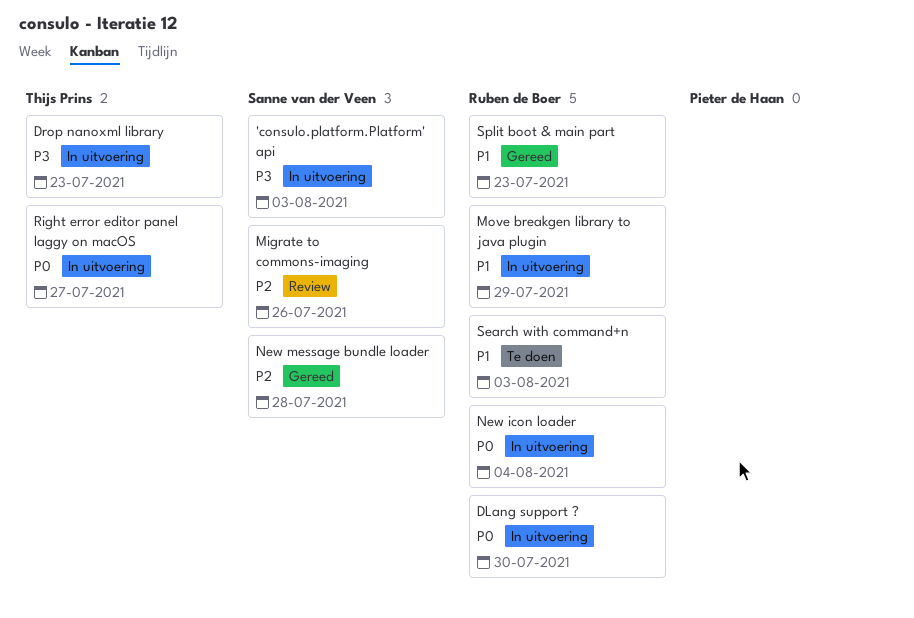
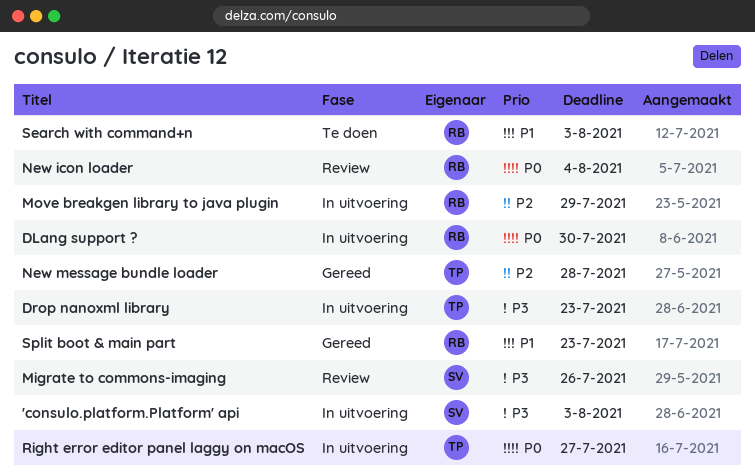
Migrate to commons-imaging, priority: P2 -> P3
Move breakgen library to java plugin, priority: P1 -> P2
New icon loader, status: In uitvoering -> Review
New message bundle loader, owner: Sanne van der Veen -> Thijs Prins

